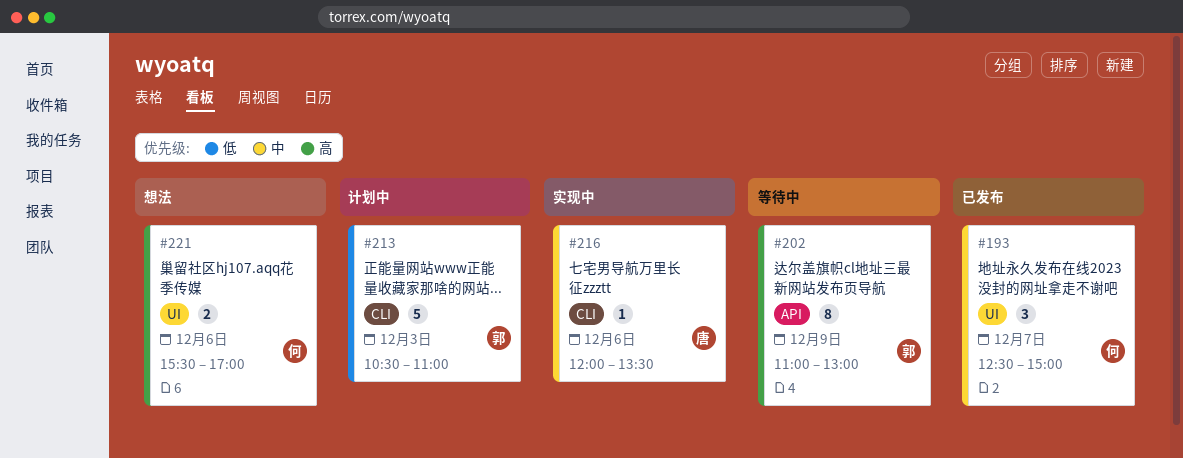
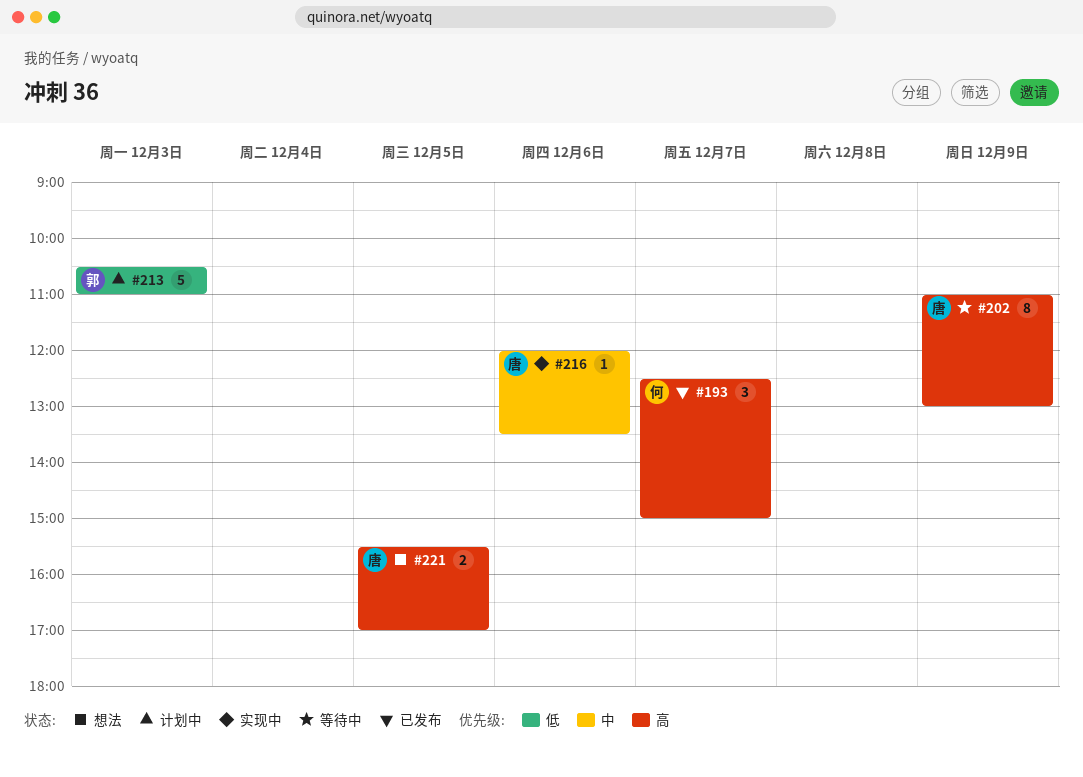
#193, priority: 中 -> 高
#202, owner: 郭 -> 唐
#221, owner: 何 -> 唐
#221, day: Dec 6 -> Dec 5

